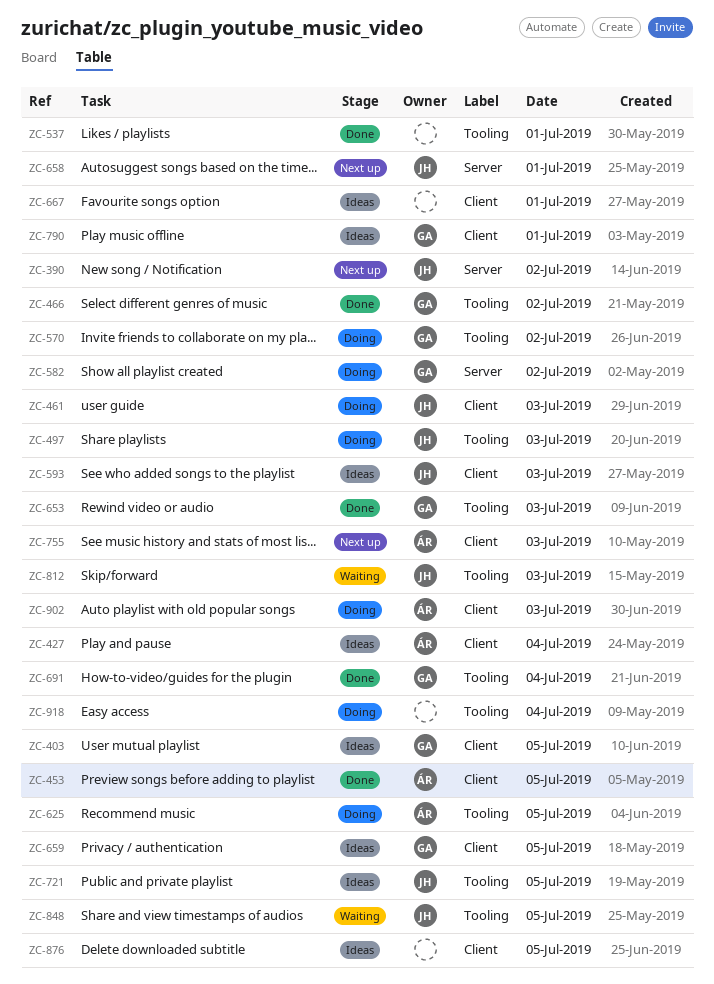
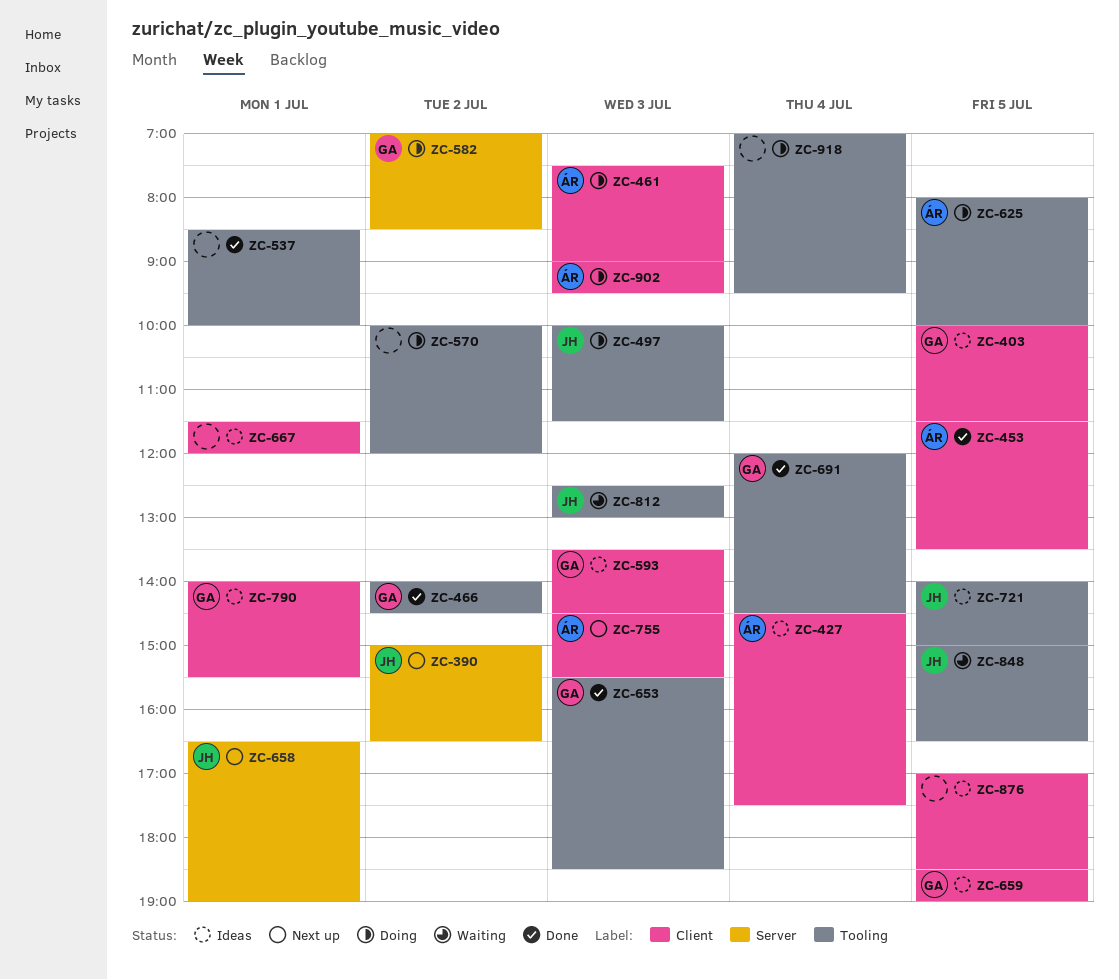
ZC-461, owner: JH -> ÁR
ZC-570, owner: GA -> none
ZC-593, owner: JH -> GA

